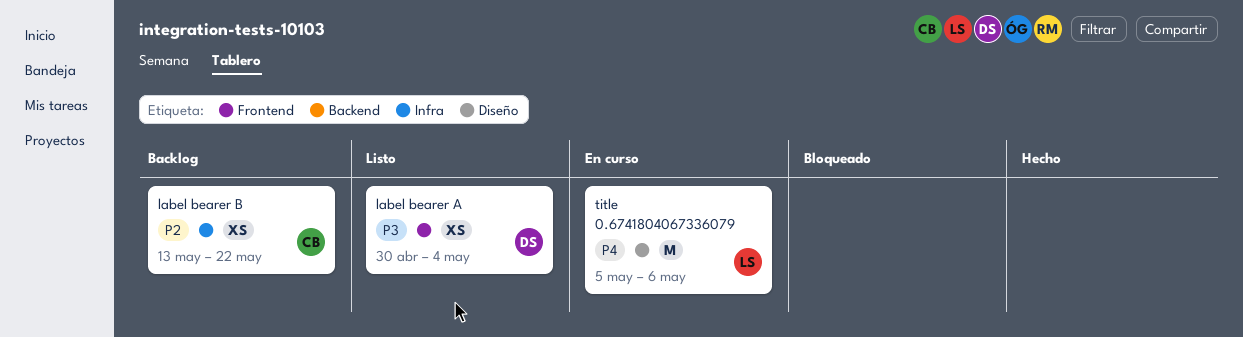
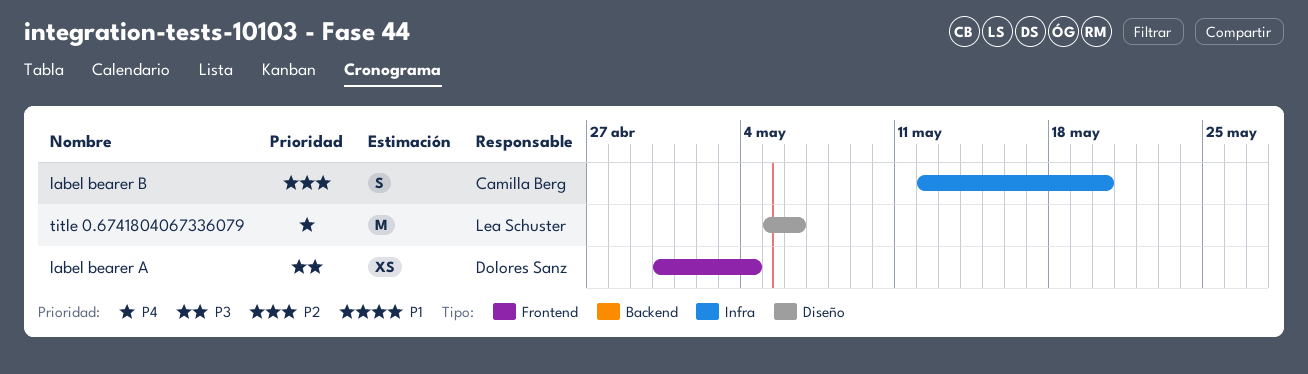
label bearer B, estimate: XS -> S
label bearer B, start: May 13 -> May 12
label bearer B, due: May 22 -> May 20

